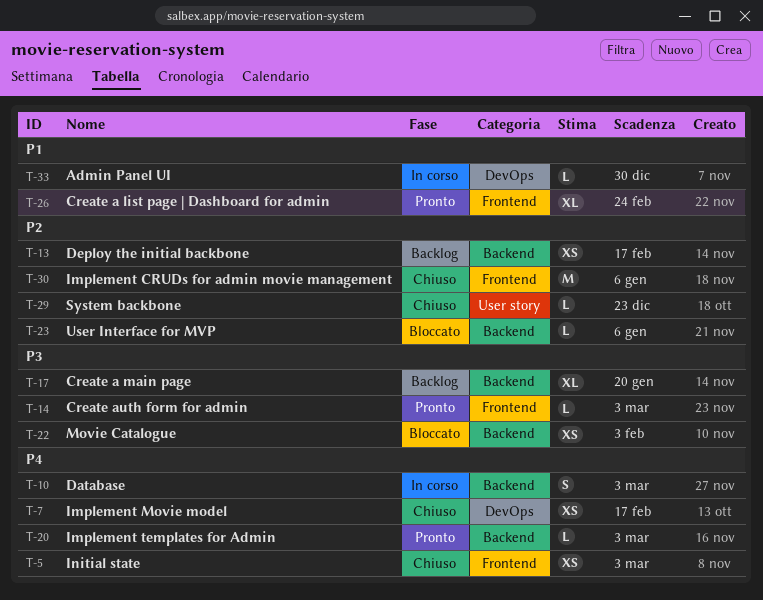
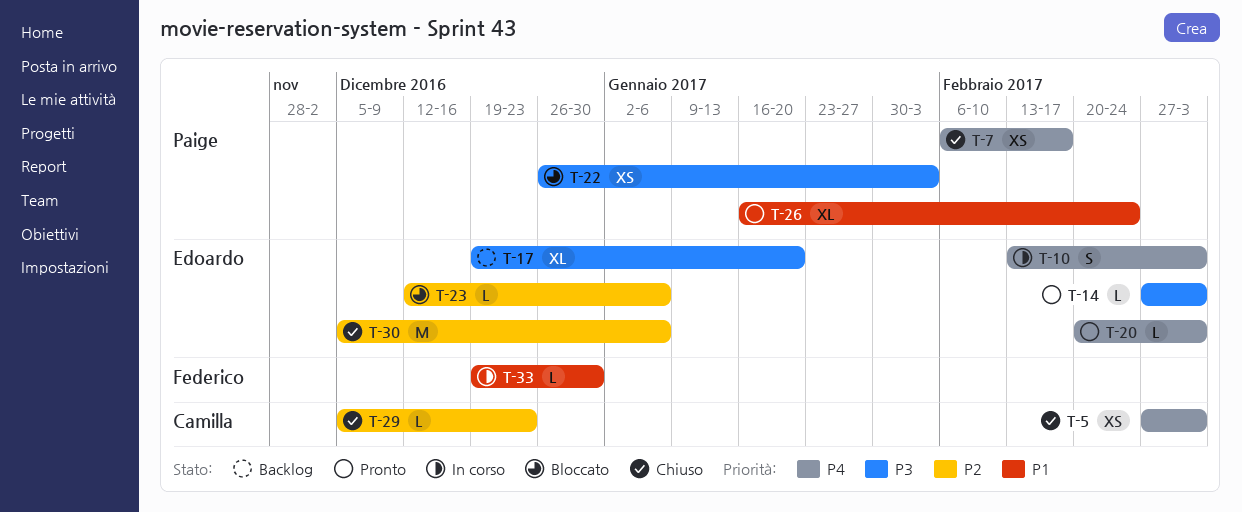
T-13: present -> none

